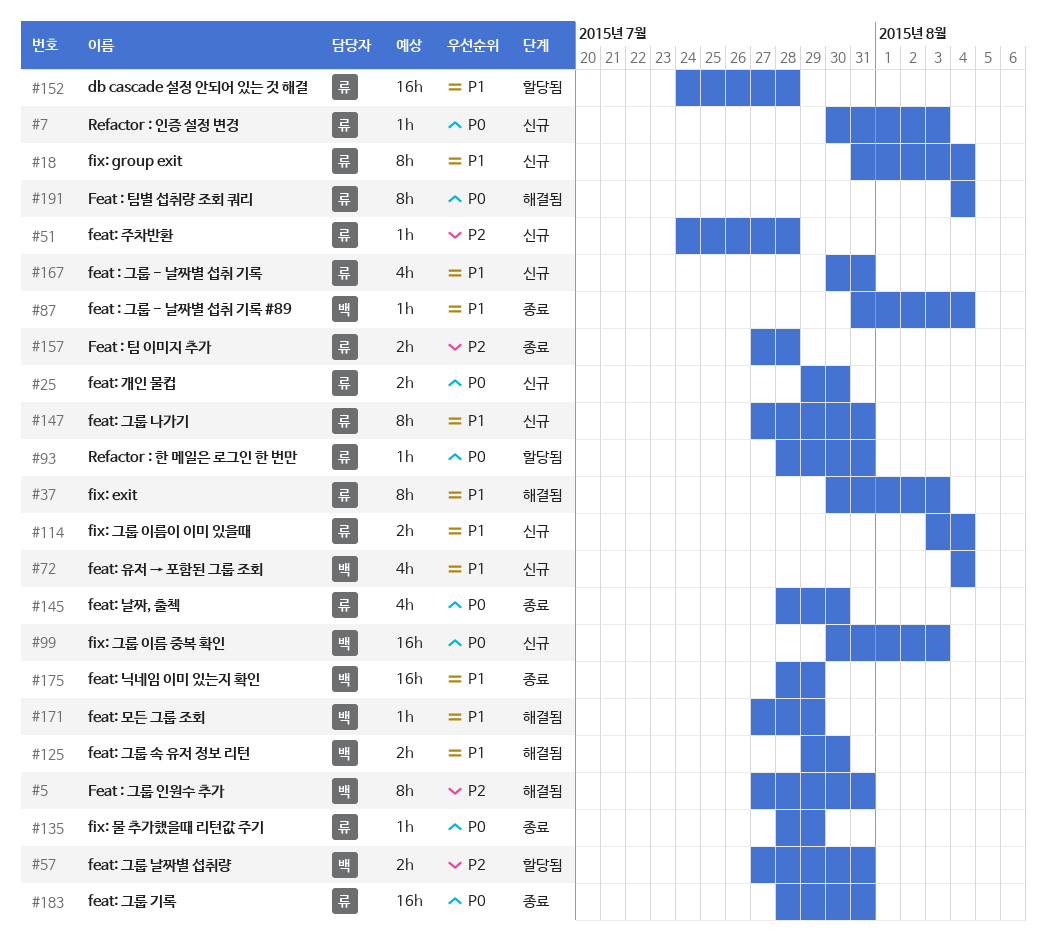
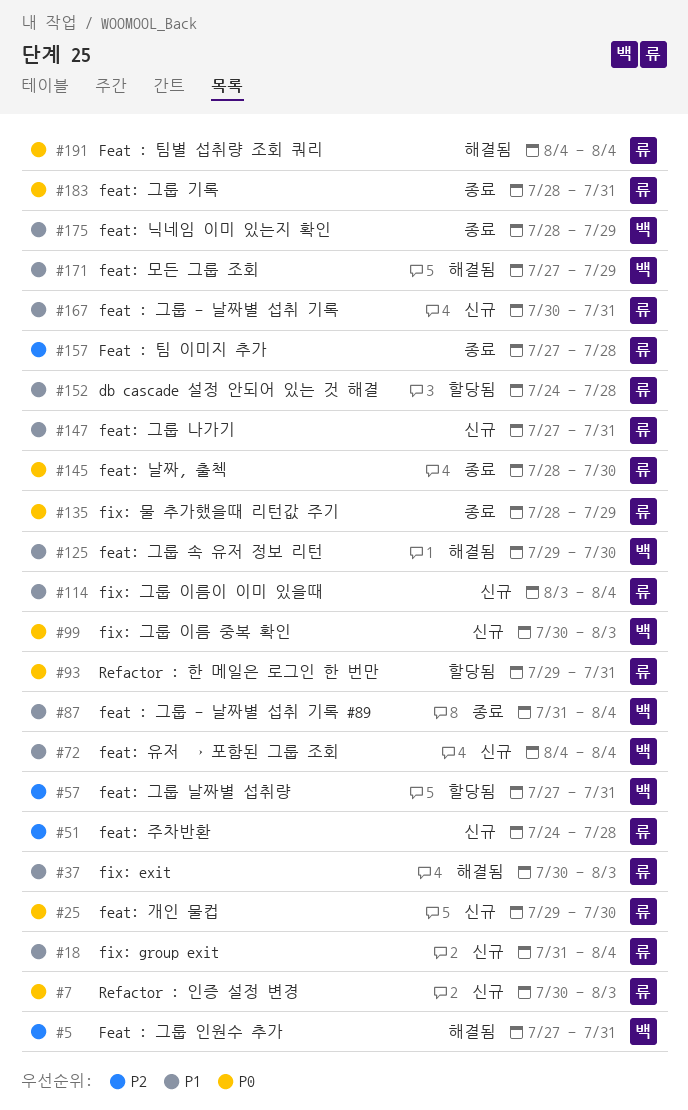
#93, start: Jul 28 -> Jul 29

